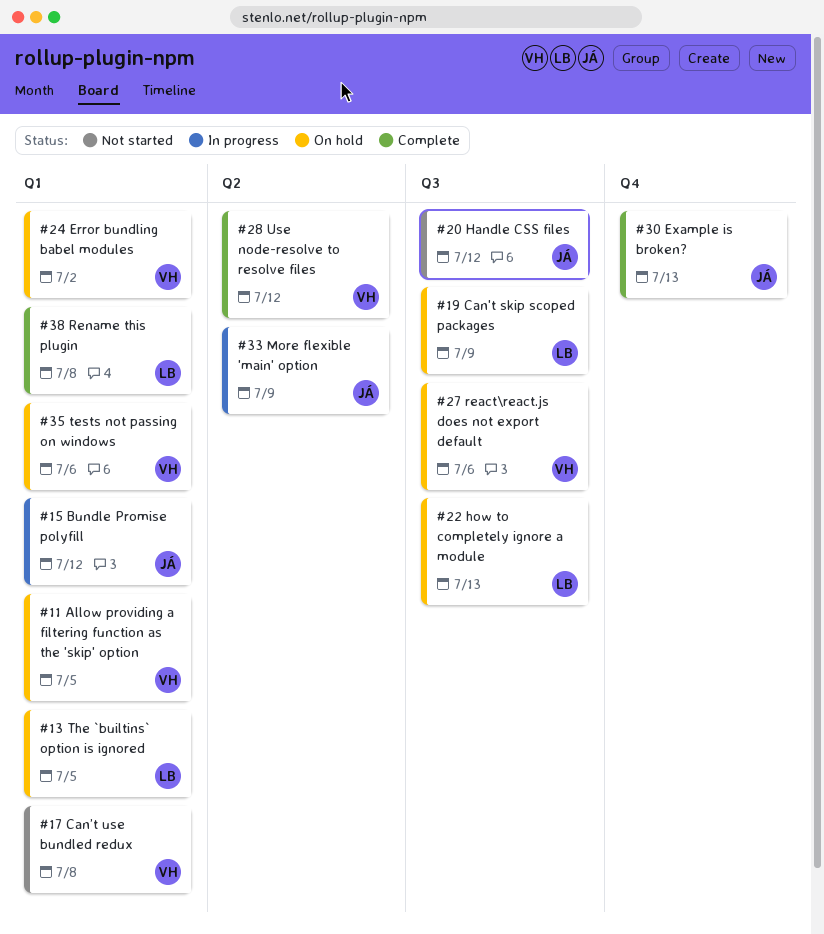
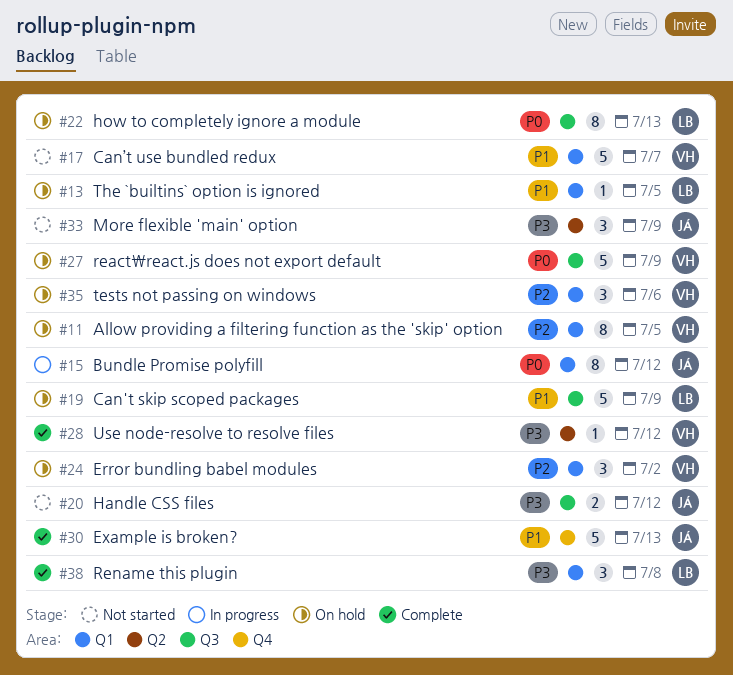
#17, due: Jul 8 -> Jul 7
#27, due: Jul 6 -> Jul 9
#33, status: In progress -> Not started

